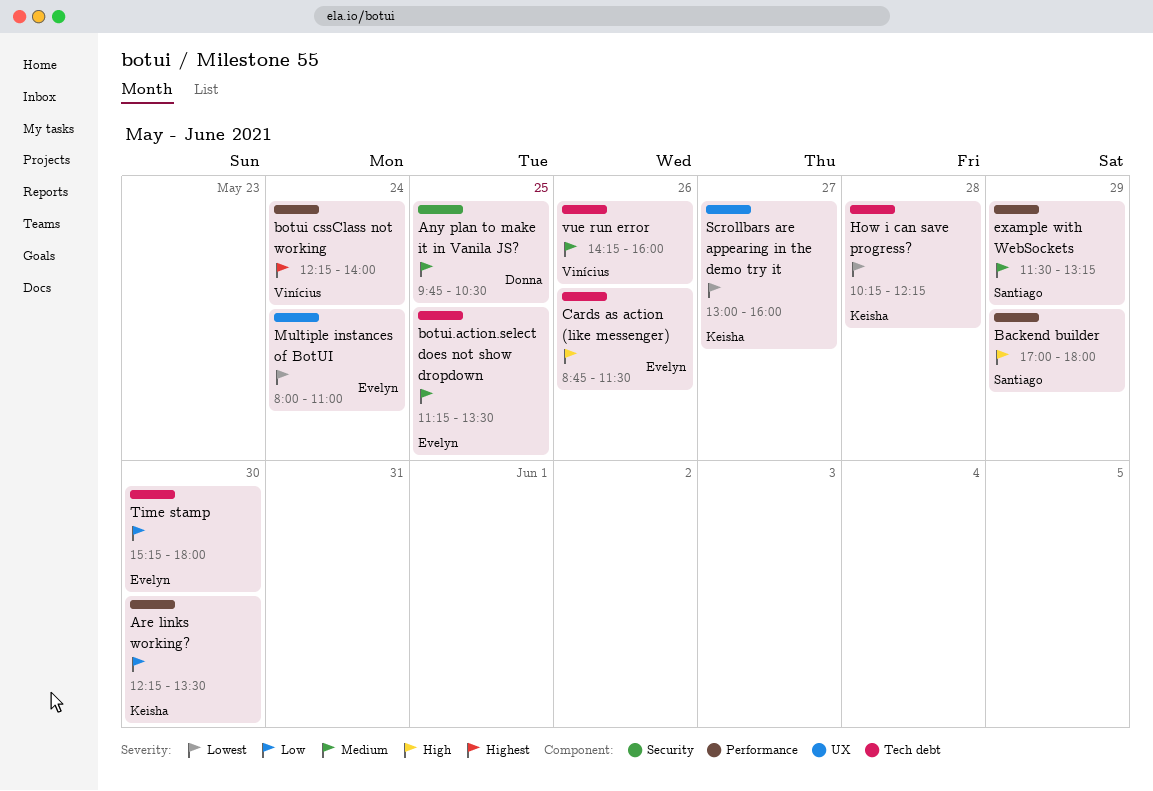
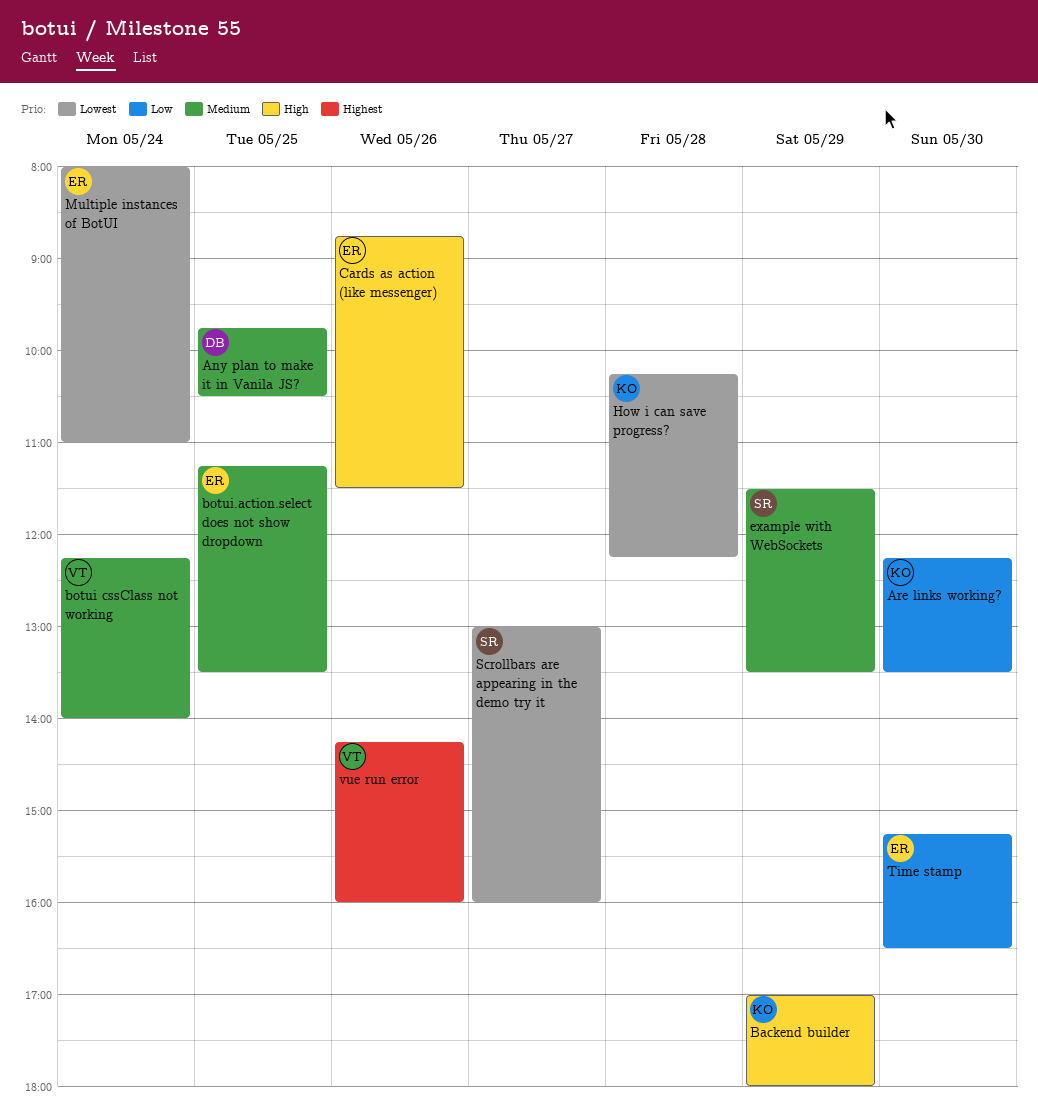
Backend builder, owner: Santiago -> Keisha
botui cssClass not working, priority: Highest -> Medium
example with WebSockets, ends: 13:15 -> 13:30
Scrollbars are appearing in the demo try it, owner: Keisha -> Santiago
Time stamp, ends: 18:00 -> 16:30
vue run error, priority: Medium -> Highest

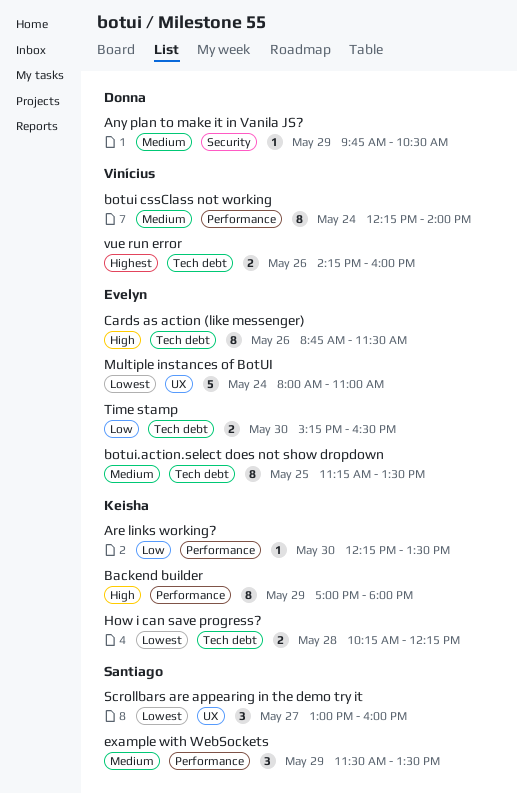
Any plan to make it in Vanila JS?, day: May 25 -> May 29

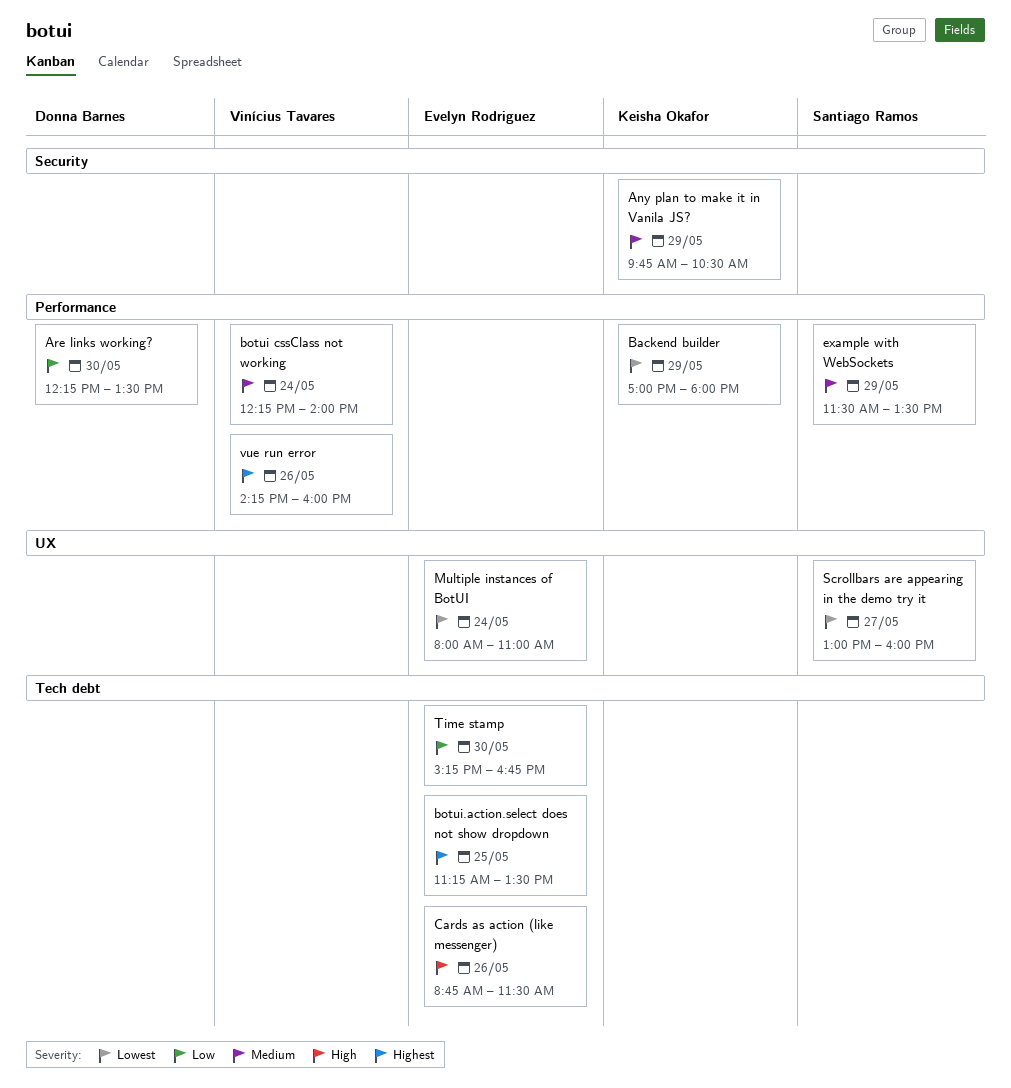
Any plan to make it in Vanila JS?, owner: Donna Barnes -> Keisha Okafor
Are links working?, owner: Keisha Okafor -> Donna Barnes
Backend builder, priority: High -> Lowest
botui.action.select does not show dropdown, priority: Medium -> Highest
How i can save progress?: present -> none
Time stamp, ends: 16:30 -> 16:45
vue run error, label: Tech debt -> Performance

